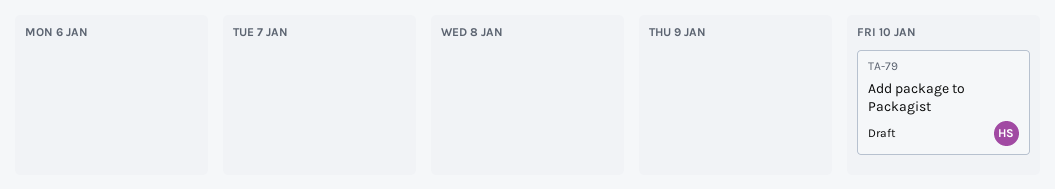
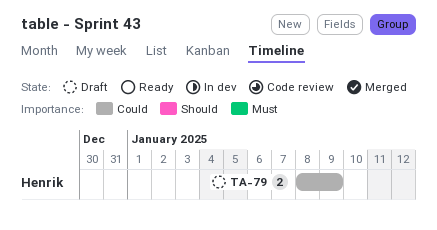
TA-79, due: Jan 10 -> Jan 9

